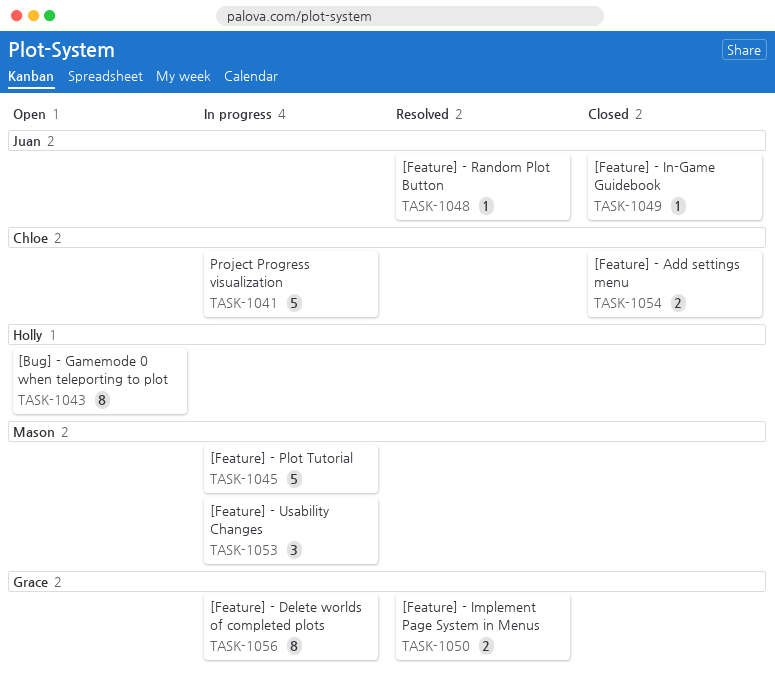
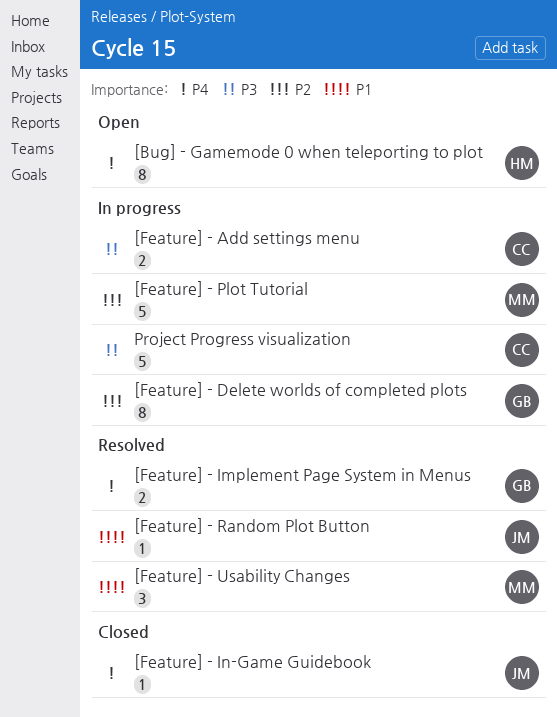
[Feature] - Add settings menu, status: Closed -> In progress
[Feature] - Usability Changes, status: In progress -> Resolved

